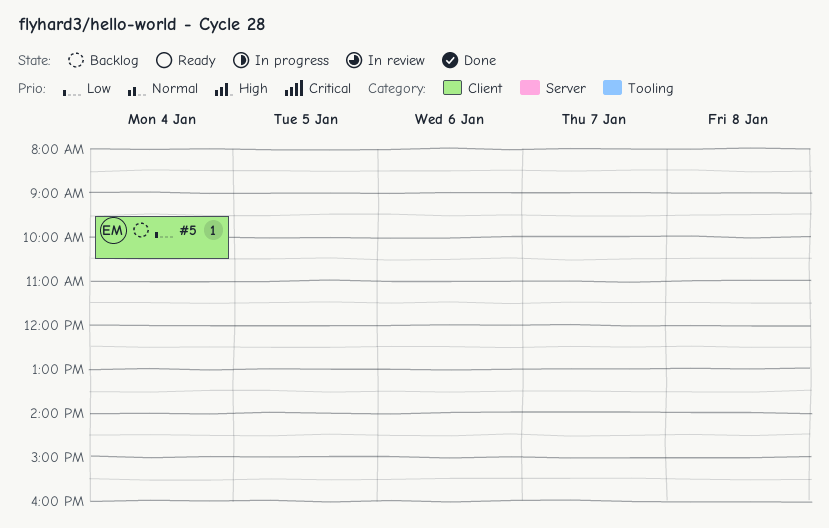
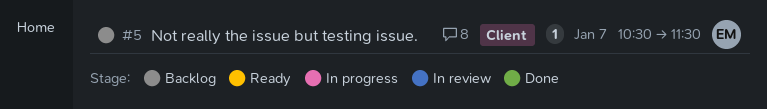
#5, day: Jan 4 -> Jan 7
#5, begins: 09:30 -> 10:30
#5, ends: 10:30 -> 11:30

